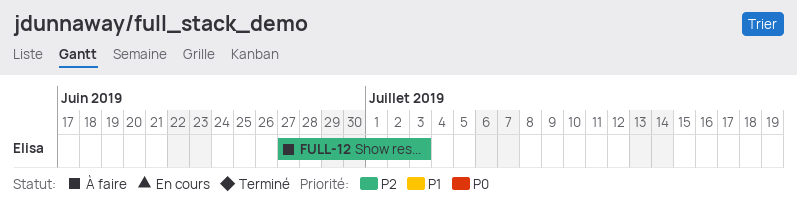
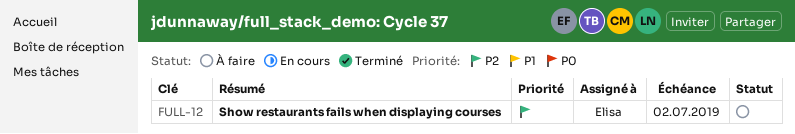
FULL-12, due: Jul 3 -> Jul 2

